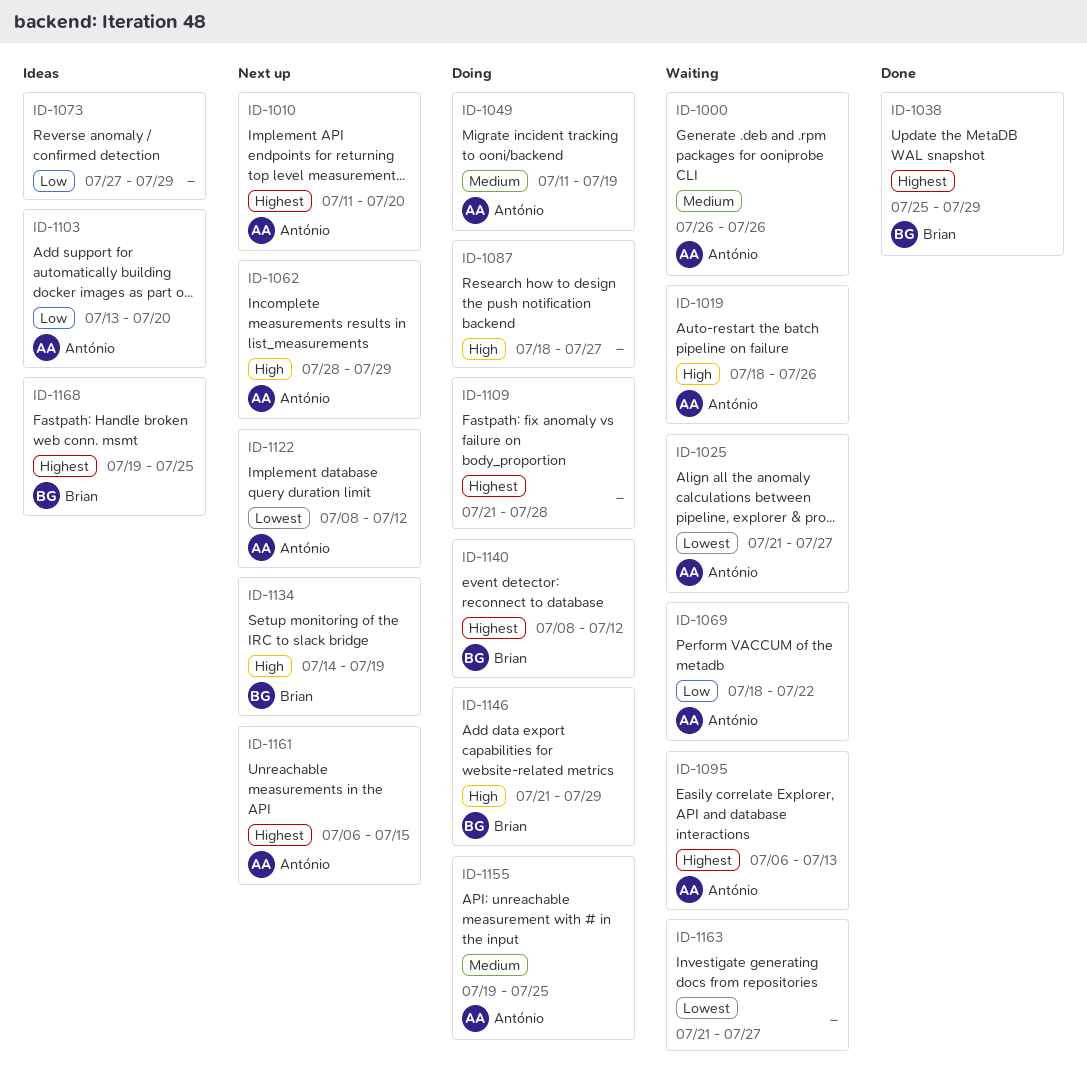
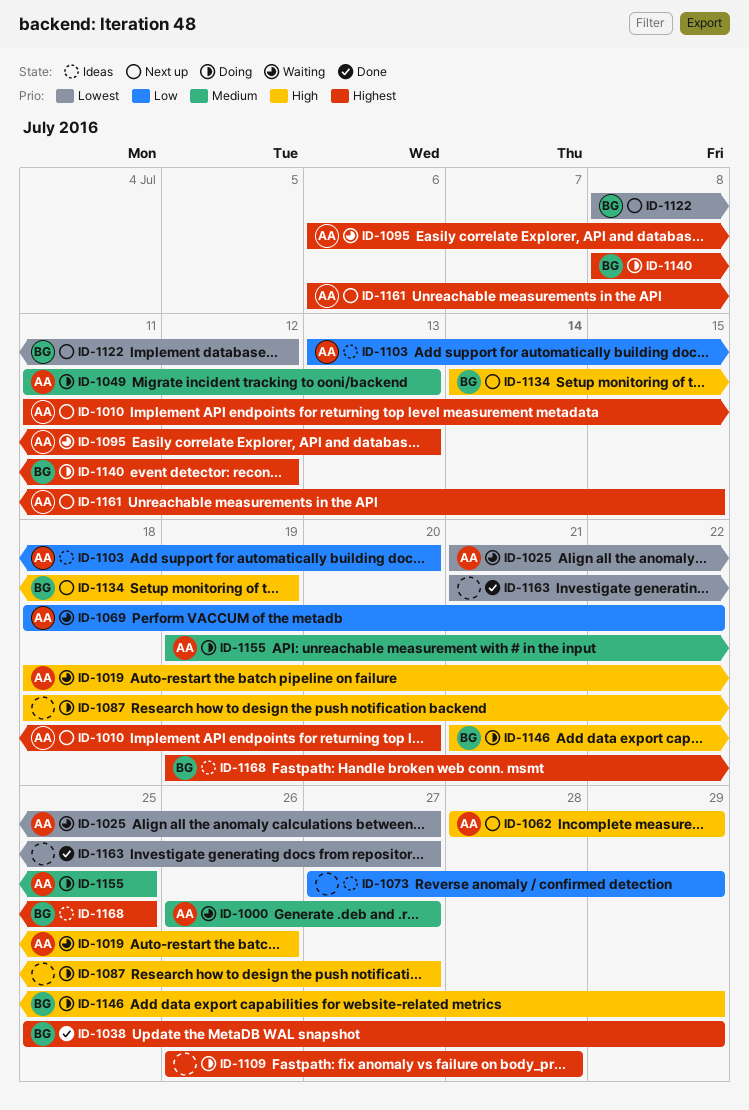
ID-1000, due: Jul 26 -> Jul 27
ID-1049, due: Jul 19 -> Jul 13
ID-1109, start: Jul 21 -> Jul 26
ID-1122, owner: António -> Brian
ID-1163, status: Waiting -> Done

